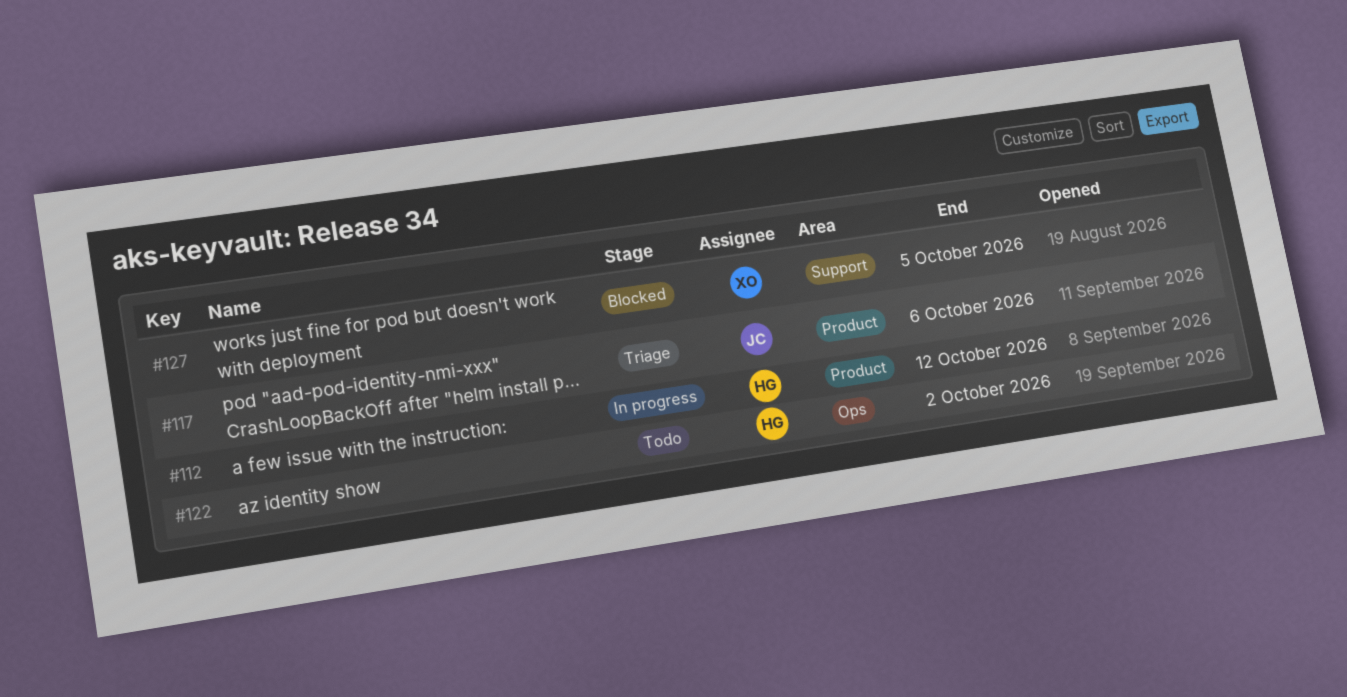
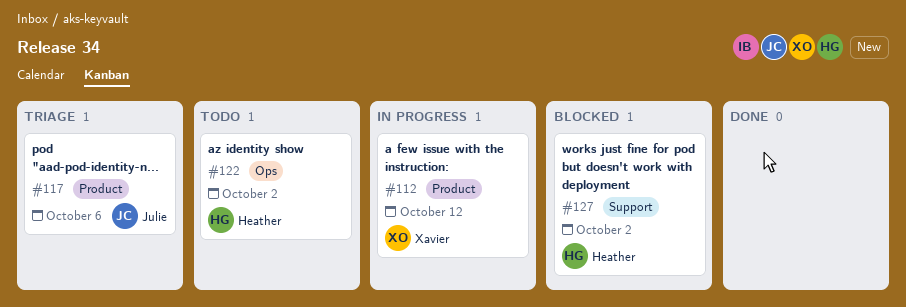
#112, owner: Heather -> Xavier
#127, owner: Xavier -> Heather
#127, due: Oct 5 -> Oct 2

